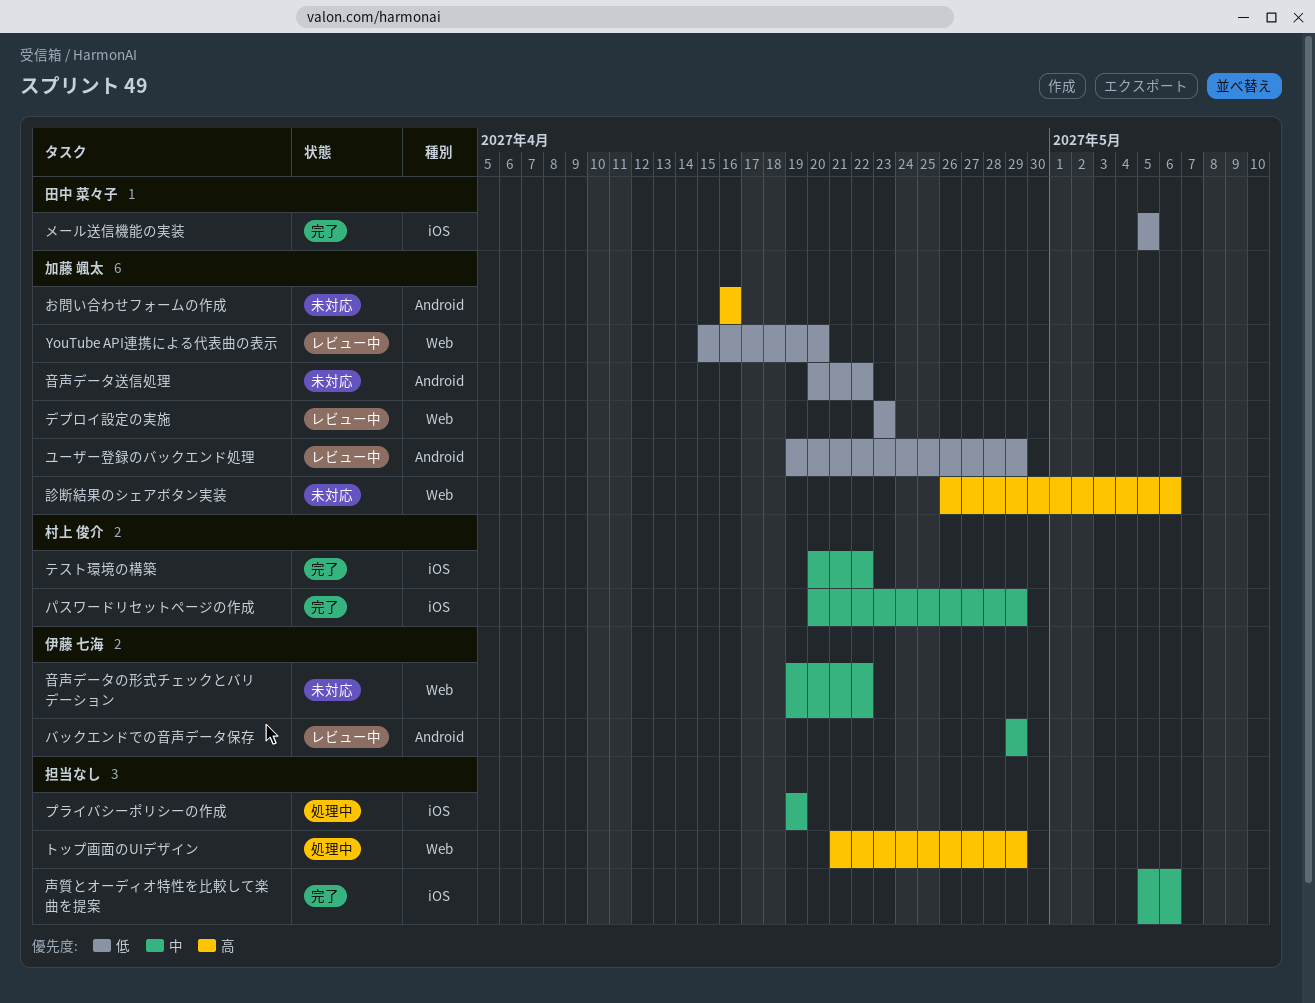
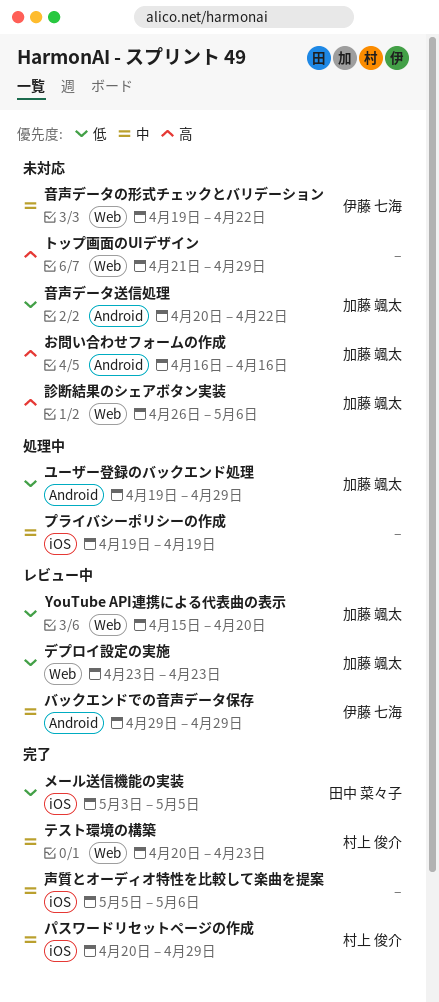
テスト環境の構築, label: iOS -> Web
テスト環境の構築, due: Apr 22 -> Apr 23
トップ画面のUIデザイン, status: 処理中 -> 未対応
メール送信機能の実装, start: May 5 -> May 3
ユーザー登録のバックエンド処理, status: レビュー中 -> 処理中

